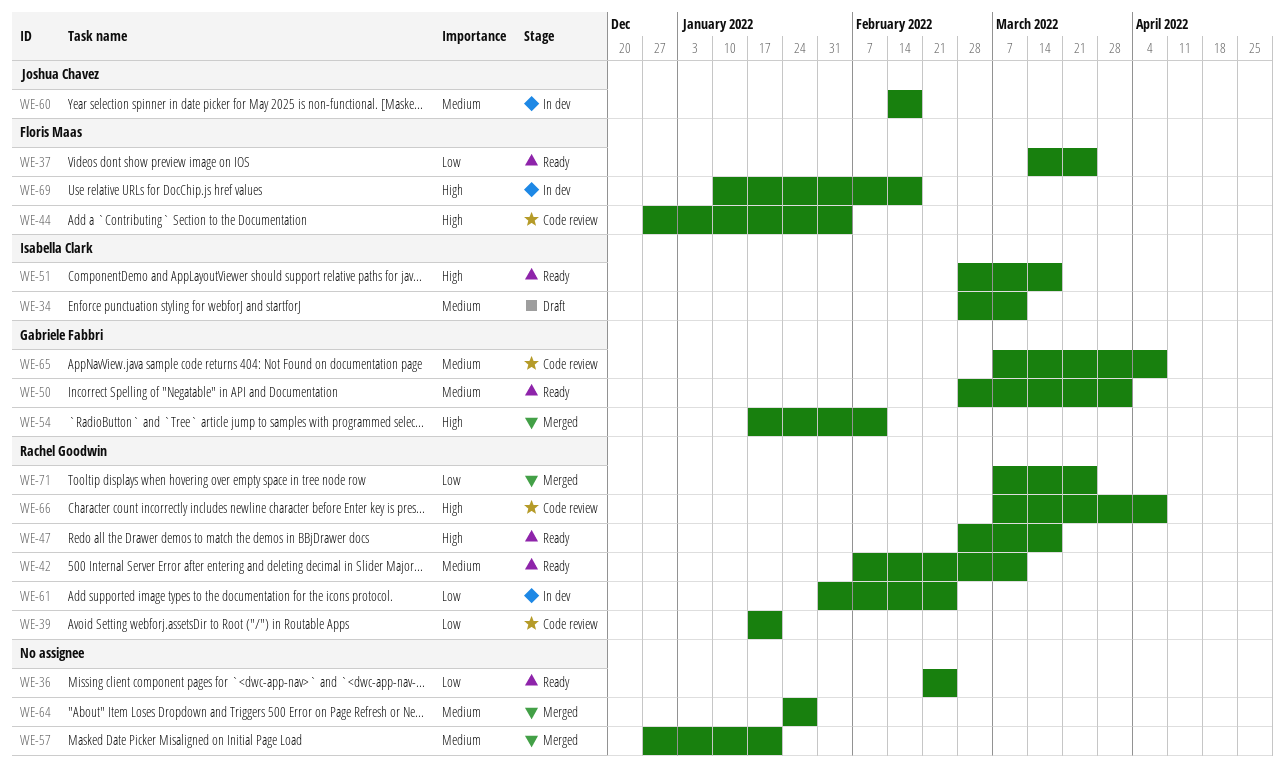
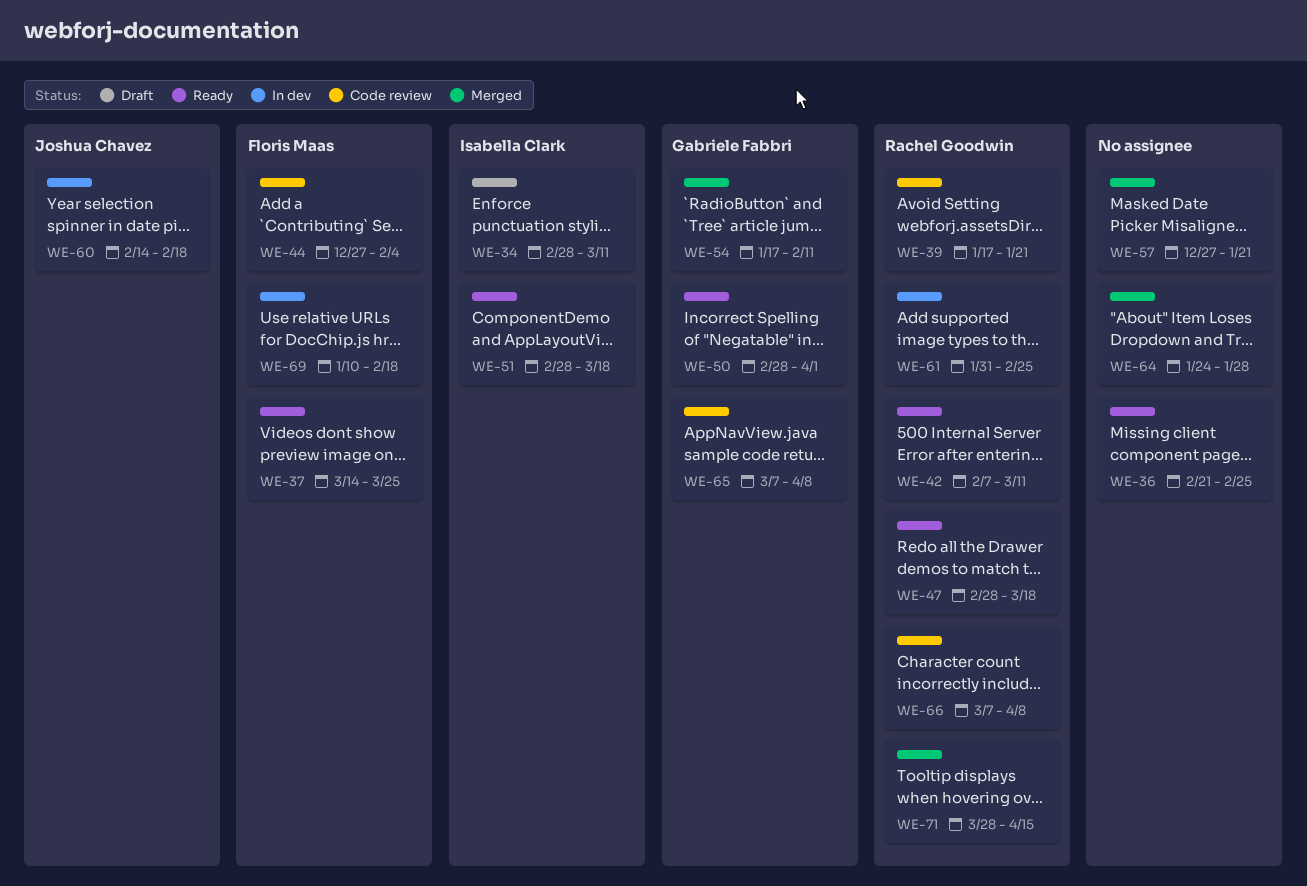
WE-71, start: Mar 7 -> Mar 28
WE-71, due: Mar 25 -> Apr 15

